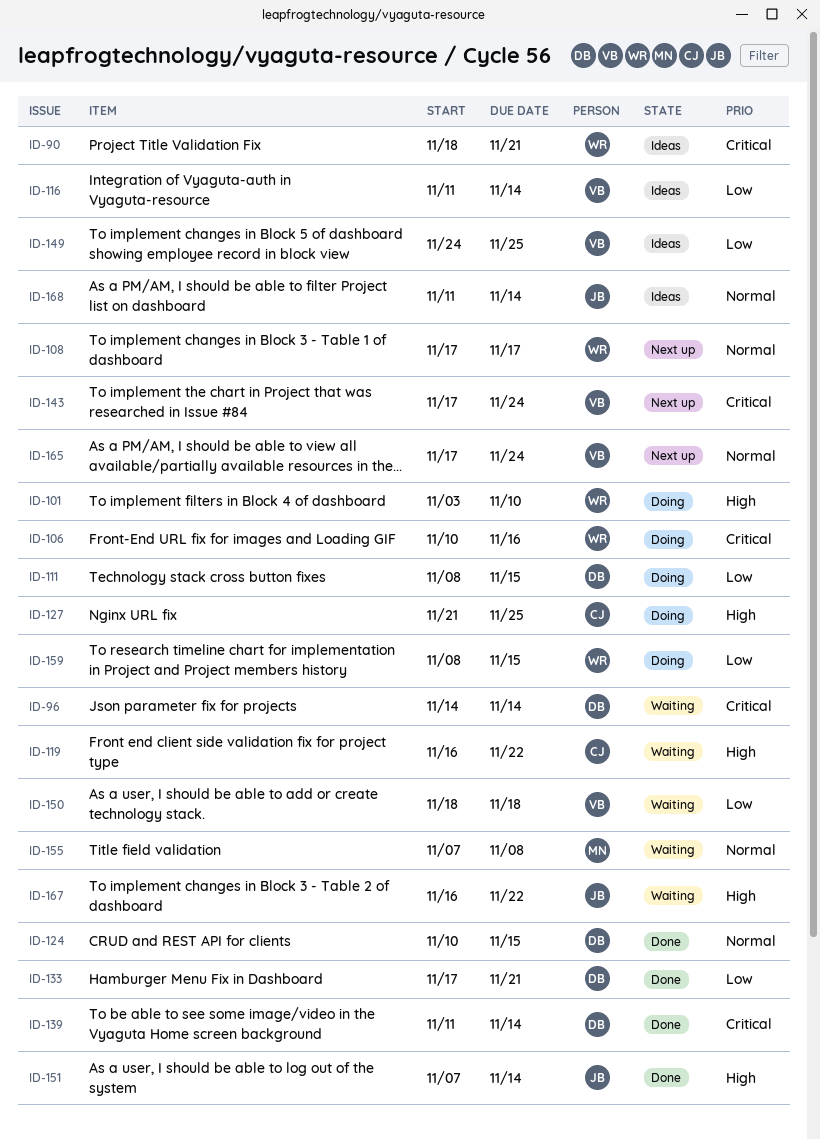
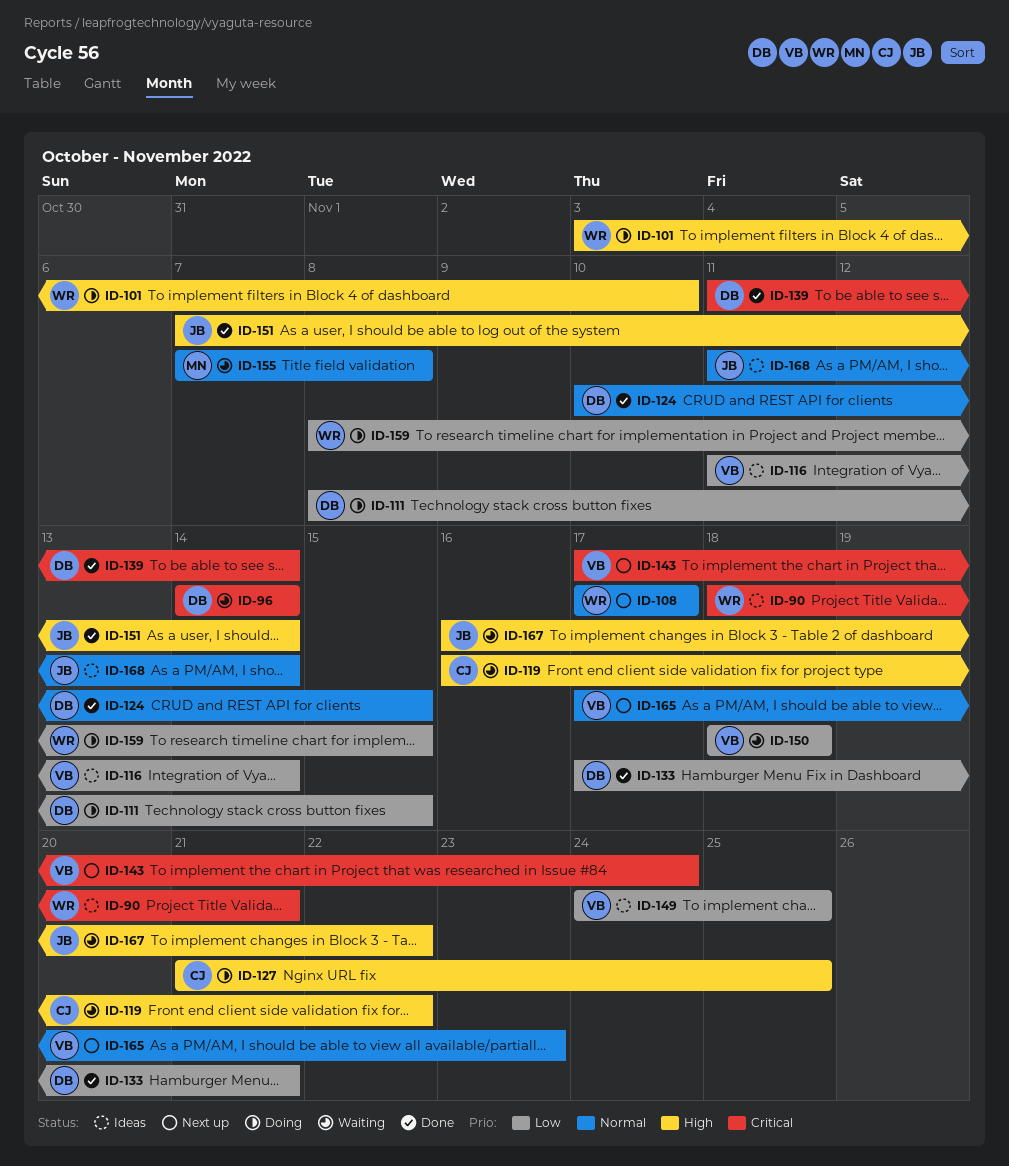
ID-106: present -> none
ID-165, due: Nov 24 -> Nov 23

